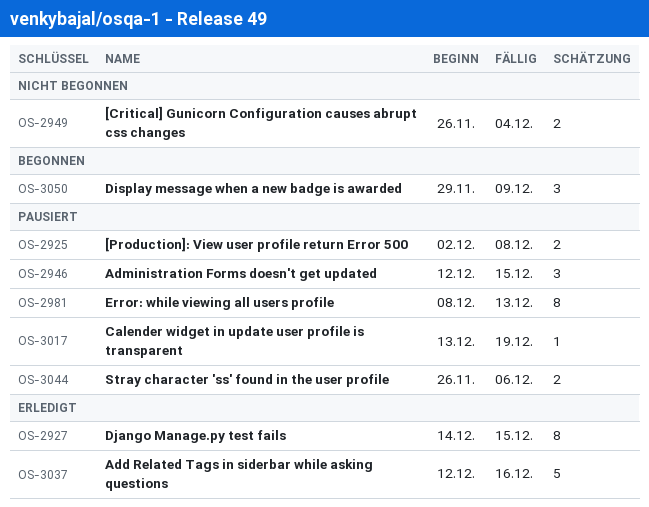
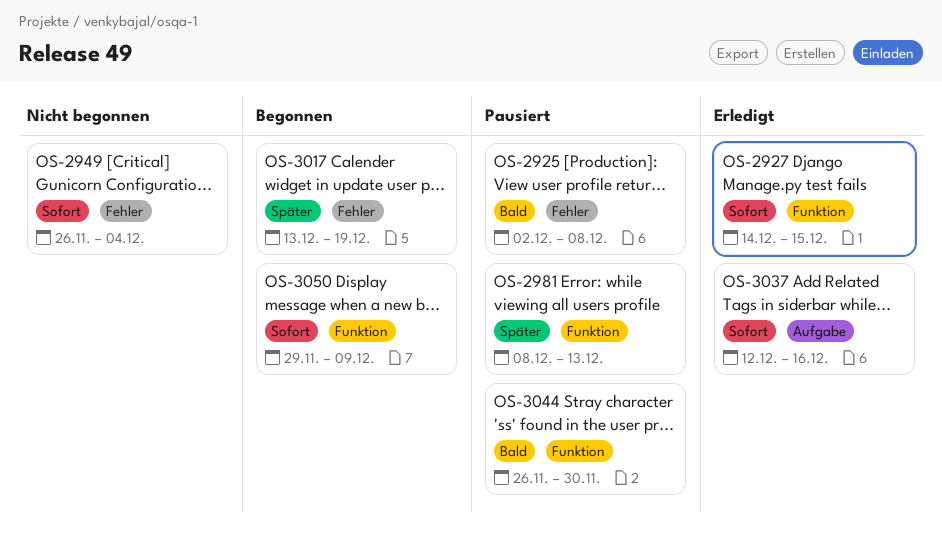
OS-2946: present -> none
OS-3017, status: Pausiert -> Begonnen
OS-3044, due: Dec 6 -> Nov 30

